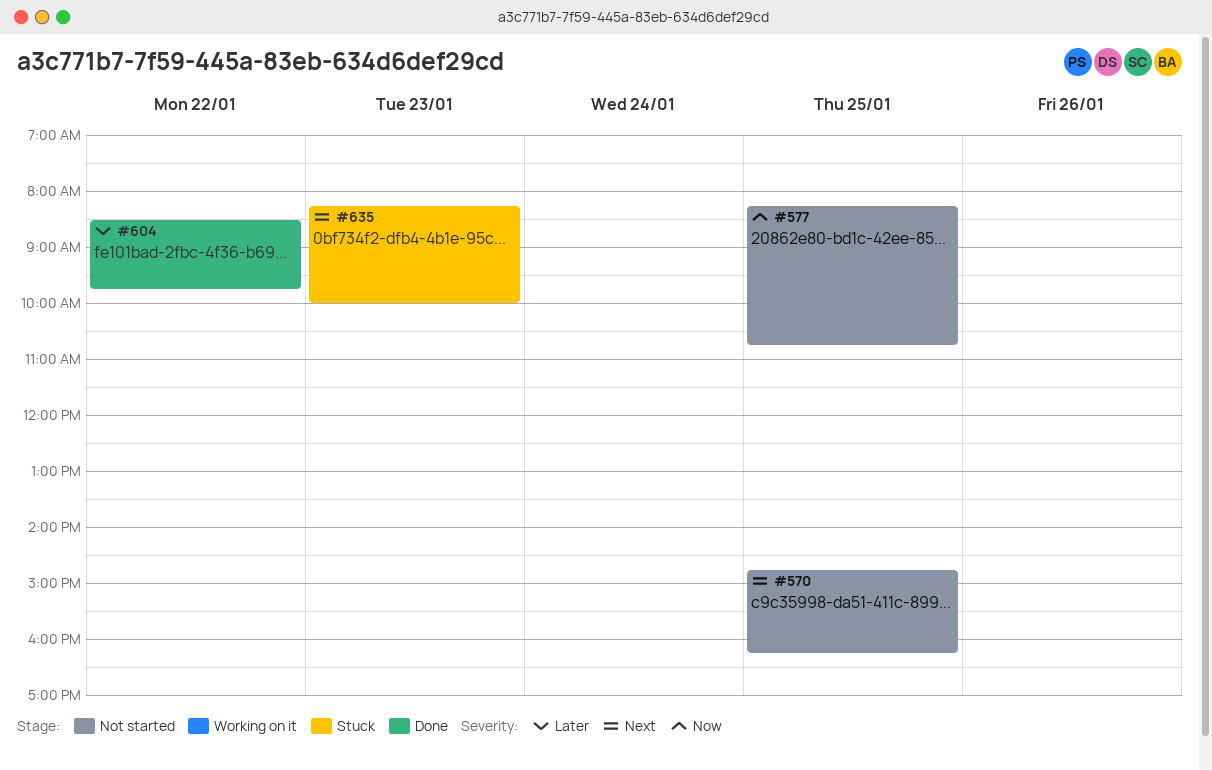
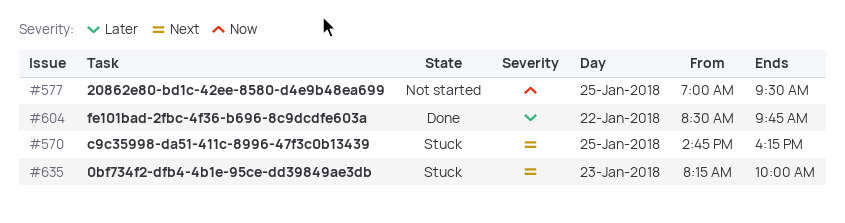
#570, status: Not started -> Stuck
#577, begins: 08:15 -> 07:00
#577, ends: 10:45 -> 09:30

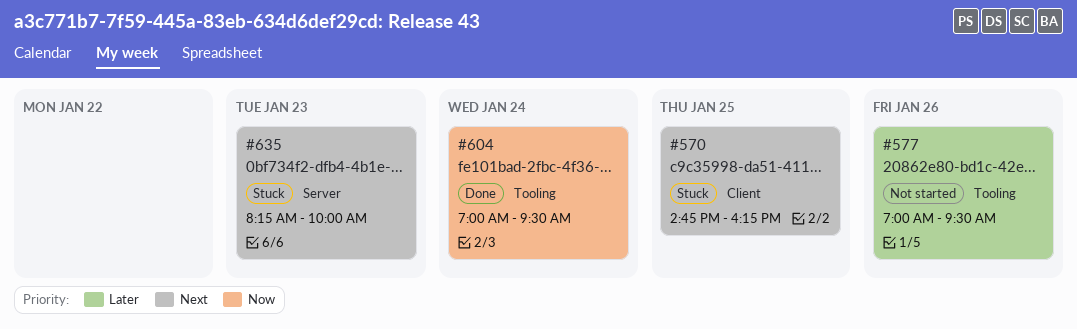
#577, priority: Now -> Later
#577, day: Jan 25 -> Jan 26
#604, priority: Later -> Now
#604, day: Jan 22 -> Jan 24
#604, begins: 08:30 -> 07:00
#604, ends: 09:45 -> 09:30

